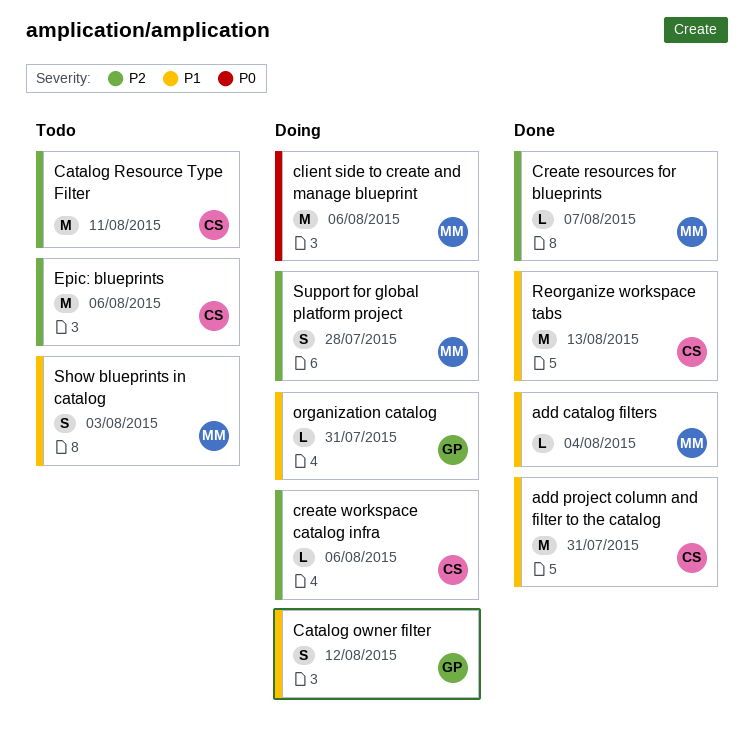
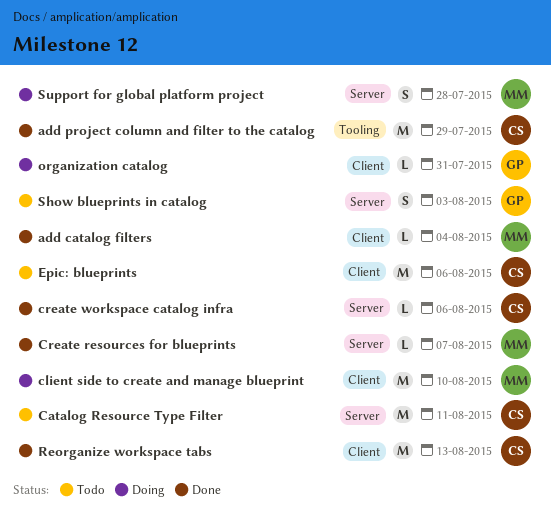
add project column and filter to the catalog, due: Jul 31 -> Jul 29
Catalog owner filter: present -> none
client side to create and manage blueprint, due: Aug 6 -> Aug 10
create workspace catalog infra, status: Doing -> Done
Show blueprints in catalog, owner: MM -> GP

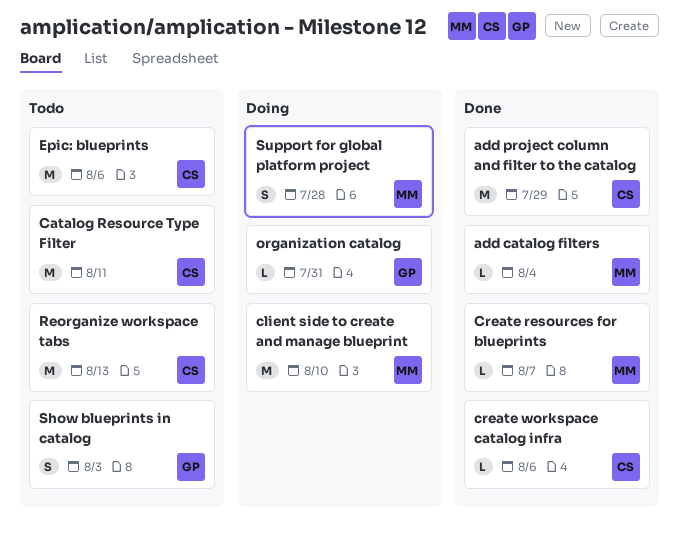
Reorganize workspace tabs, status: Done -> Todo

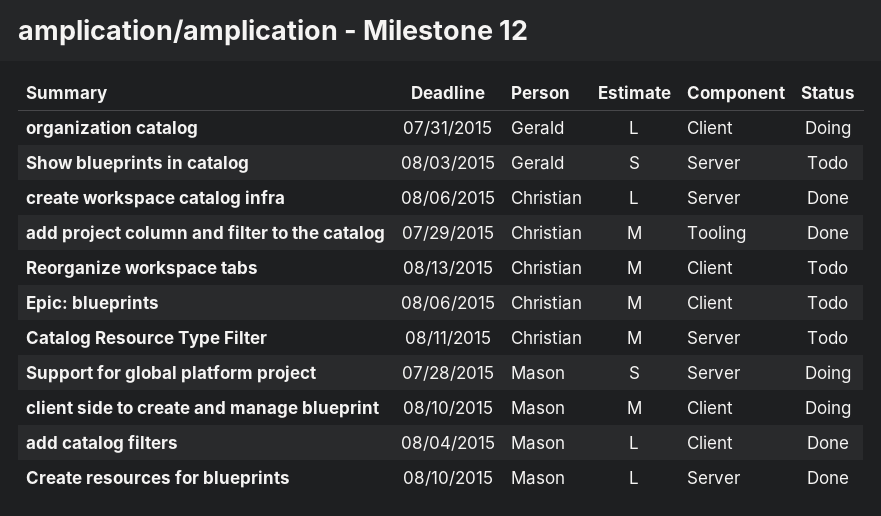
Create resources for blueprints, due: Aug 7 -> Aug 10

